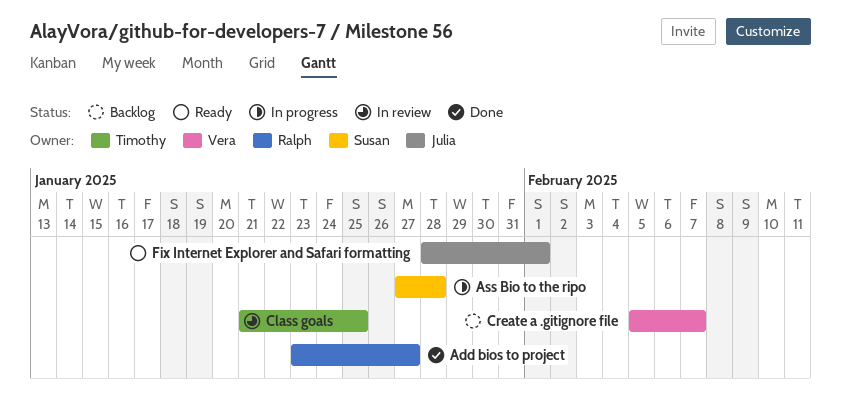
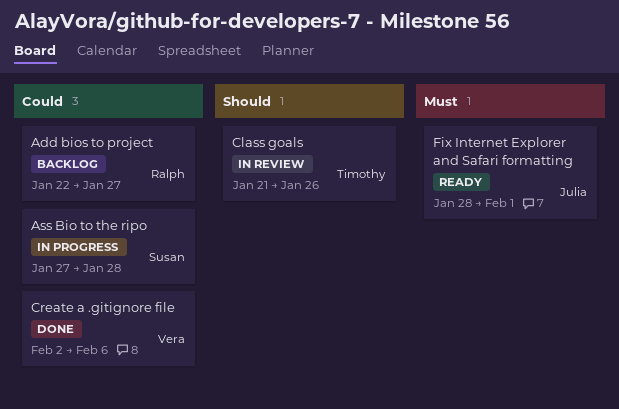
Add bios to project, status: Done -> Backlog
Add bios to project, start: Jan 23 -> Jan 22
Class goals, due: Jan 25 -> Jan 26
Create a .gitignore file, status: Backlog -> Done
Create a .gitignore file, start: Feb 5 -> Feb 2
Create a .gitignore file, due: Feb 7 -> Feb 6

